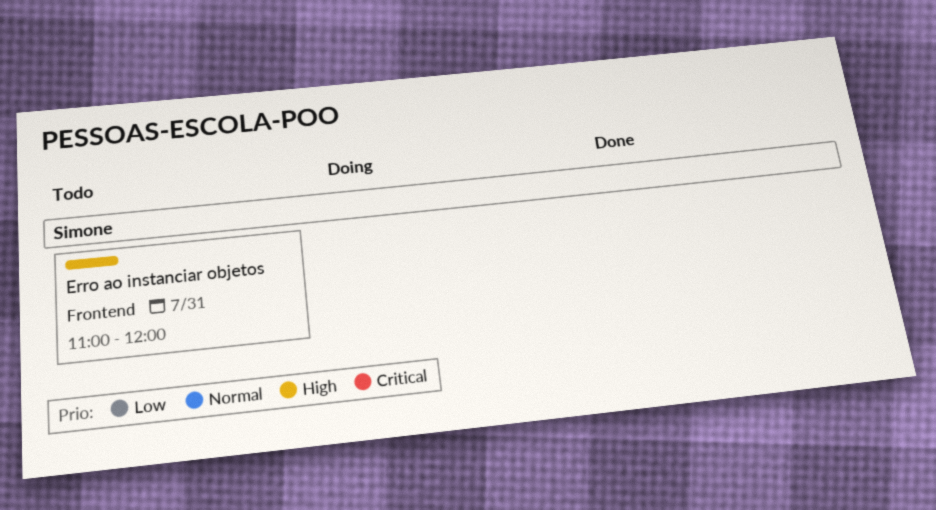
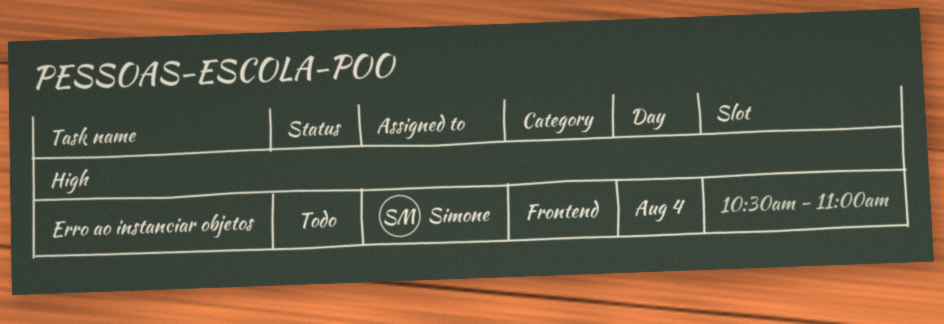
Erro ao instanciar objetos, day: Jul 31 -> Aug 4
Erro ao instanciar objetos, begins: 11:00 -> 10:30
Erro ao instanciar objetos, ends: 12:00 -> 11:00

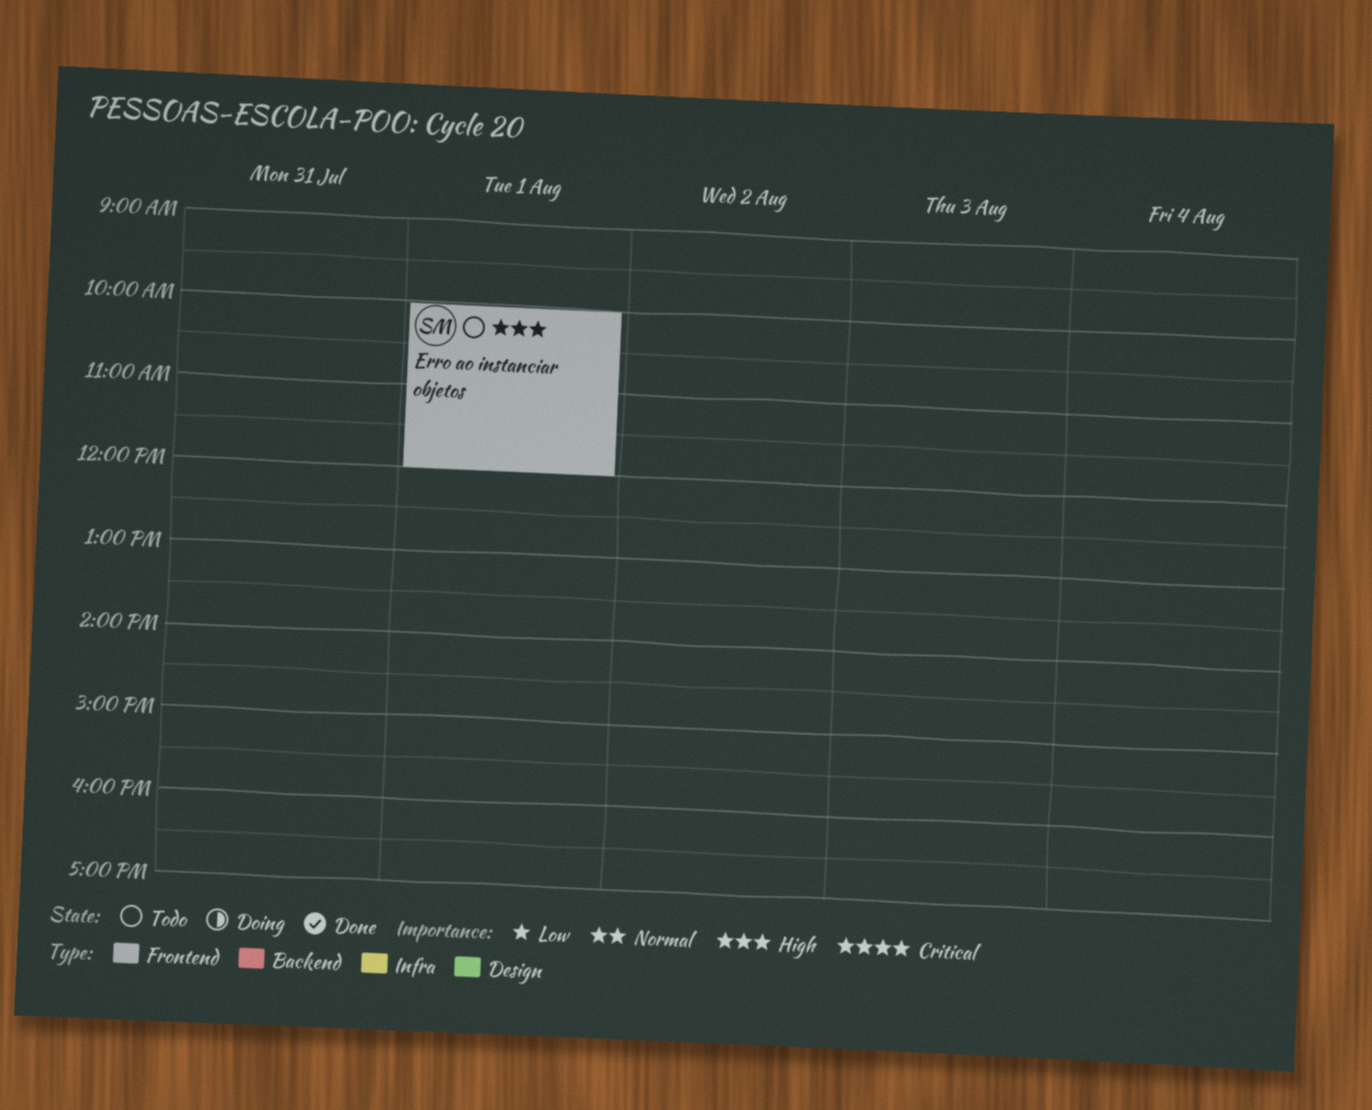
Erro ao instanciar objetos, day: Aug 4 -> Aug 1
Erro ao instanciar objetos, begins: 10:30 -> 10:00
Erro ao instanciar objetos, ends: 11:00 -> 12:00

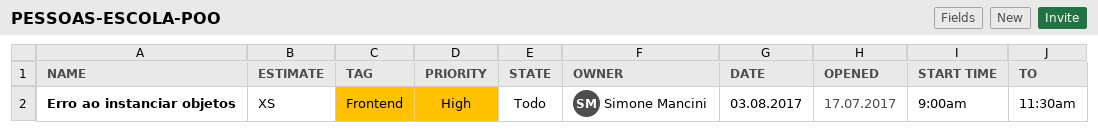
Erro ao instanciar objetos, day: Aug 1 -> Aug 3
Erro ao instanciar objetos, begins: 10:00 -> 09:00
Erro ao instanciar objetos, ends: 12:00 -> 11:30

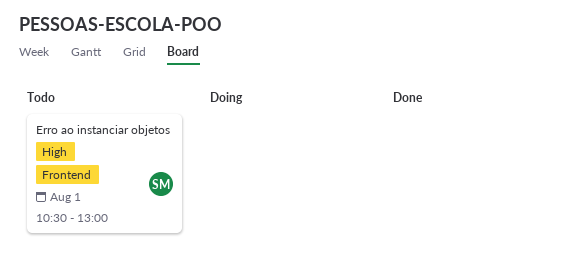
Erro ao instanciar objetos, day: Aug 3 -> Aug 1
Erro ao instanciar objetos, begins: 09:00 -> 10:30
Erro ao instanciar objetos, ends: 11:30 -> 13:00

